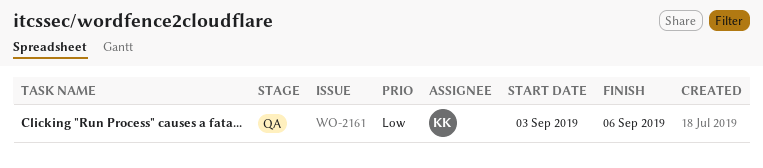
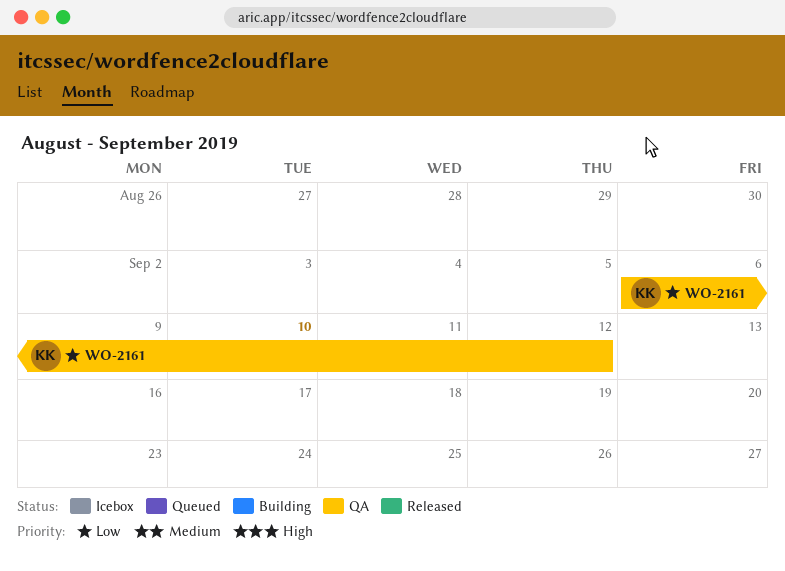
WO-2161, start: Sep 3 -> Sep 6
WO-2161, due: Sep 6 -> Sep 12

